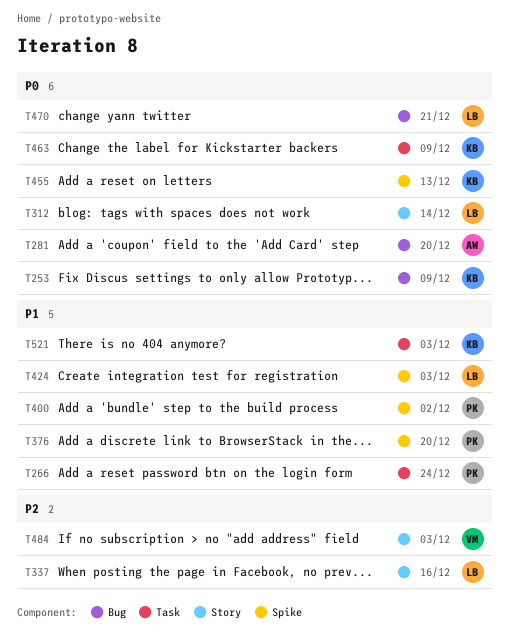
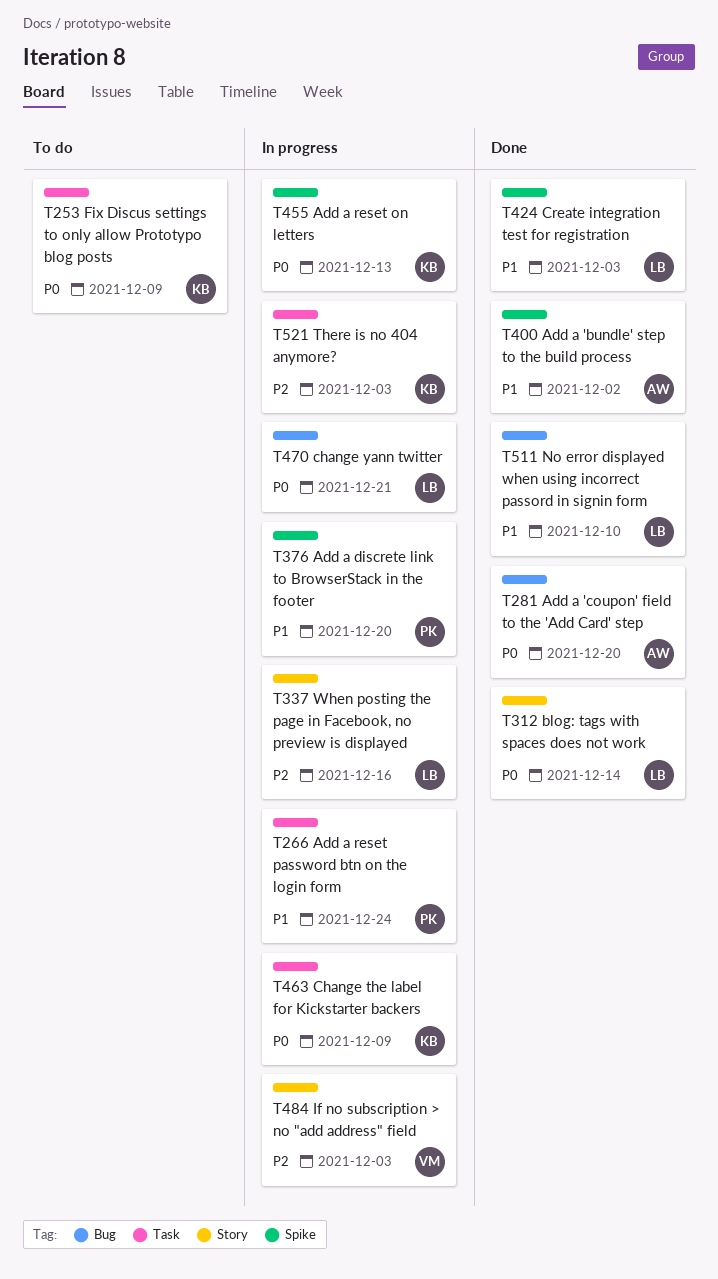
T253, label: Bug -> Task
T400, owner: PK -> AW
T511: none -> present
T521, priority: P1 -> P2

